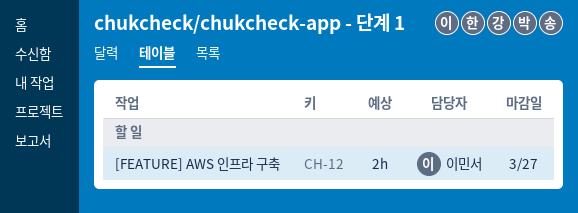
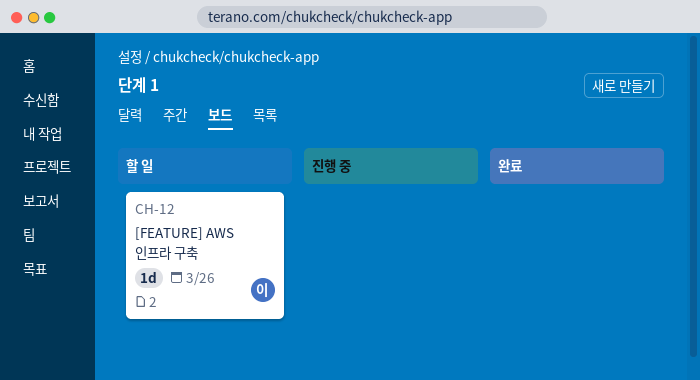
CH-12, estimate: 2h -> 1d
CH-12, due: Mar 27 -> Mar 26

